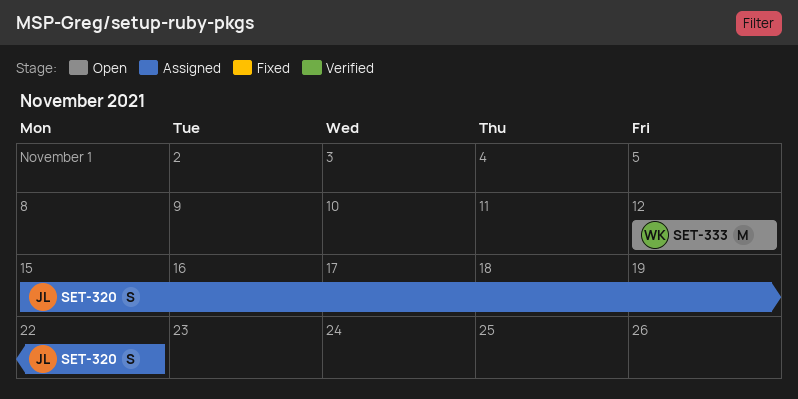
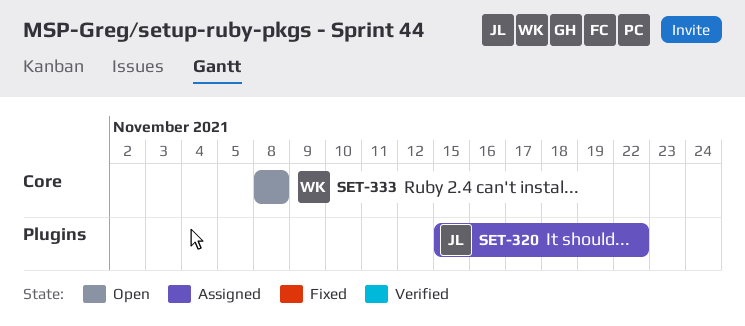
SET-333, start: Nov 12 -> Nov 8
SET-333, due: Nov 12 -> Nov 8

